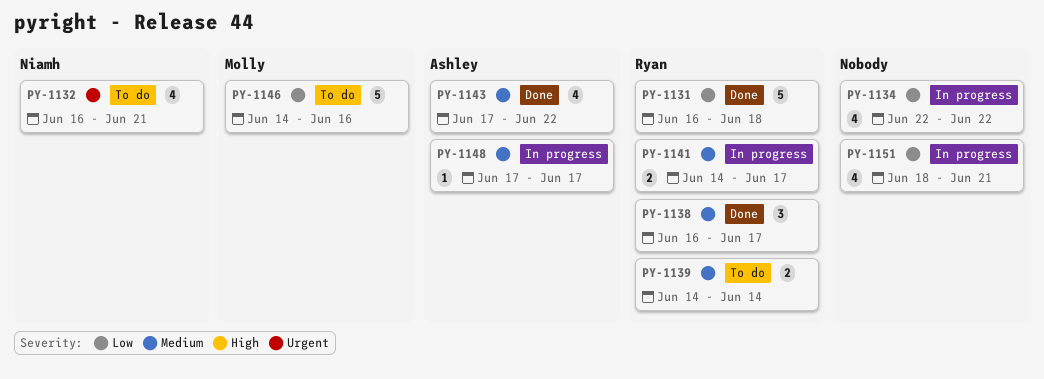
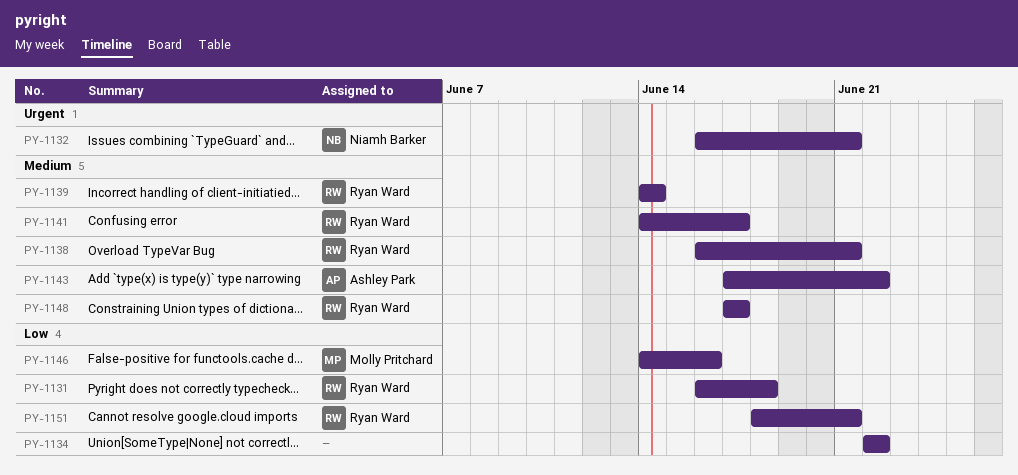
PY-1138, due: Jun 17 -> Jun 21
PY-1148, owner: Ashley Park -> Ryan Ward
PY-1151, owner: none -> Ryan Ward

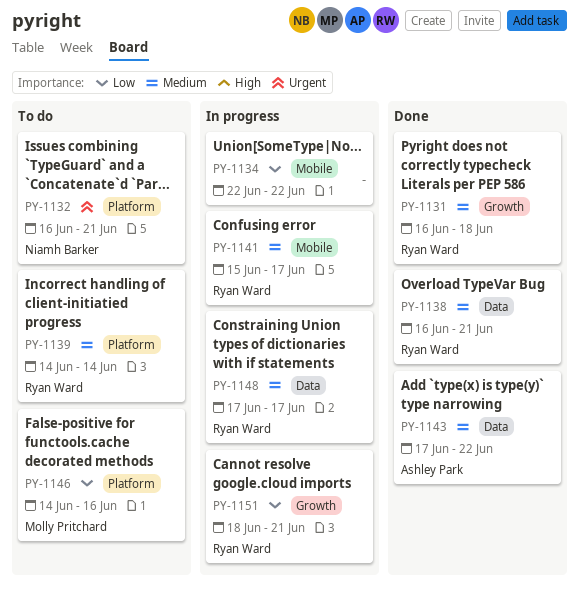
PY-1131, priority: Low -> Medium
PY-1141, start: Jun 14 -> Jun 15

